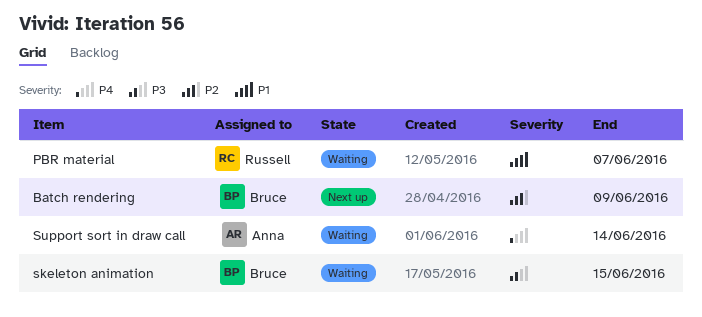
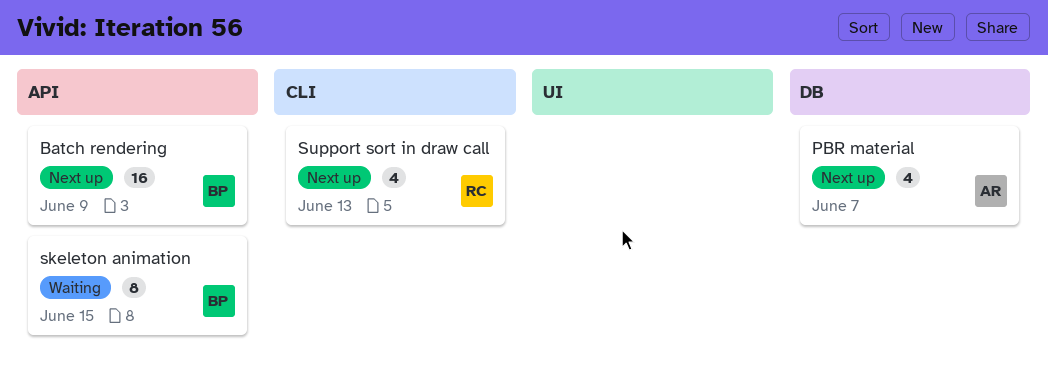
PBR material, status: Waiting -> Next up
PBR material, owner: Russell -> Anna
Support sort in draw call, status: Waiting -> Next up
Support sort in draw call, owner: Anna -> Russell
Support sort in draw call, due: Jun 14 -> Jun 13

